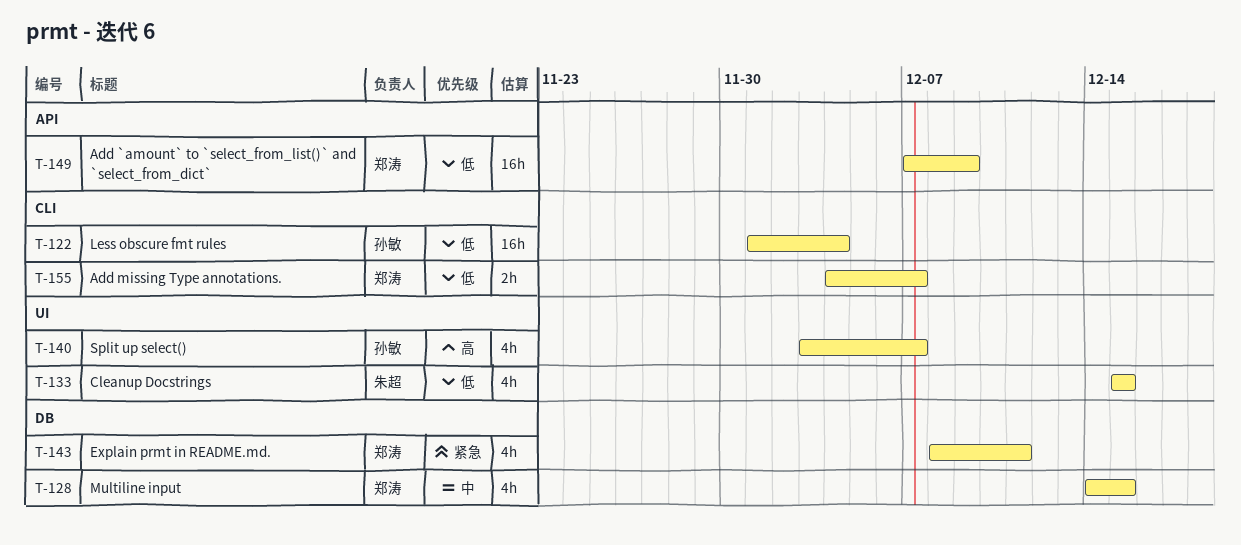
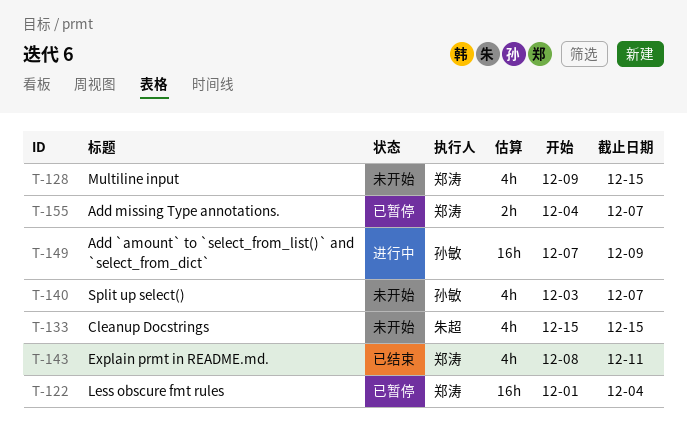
T-122, owner: 孙敏 -> 郑涛
T-128, start: Dec 14 -> Dec 9
T-149, owner: 郑涛 -> 孙敏

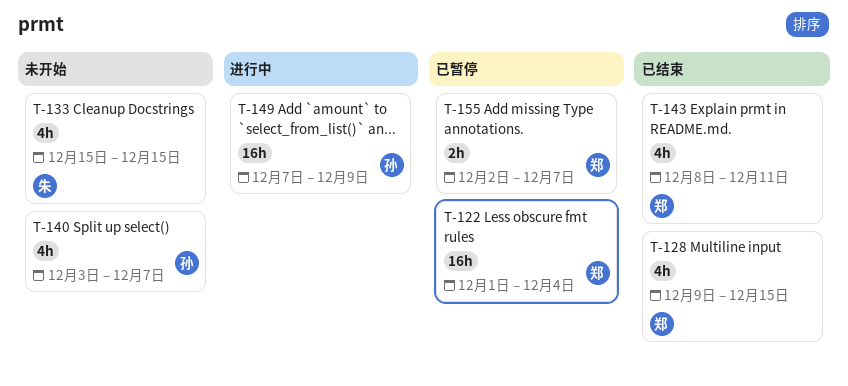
T-128, status: 未开始 -> 已结束
T-155, start: Dec 4 -> Dec 2

